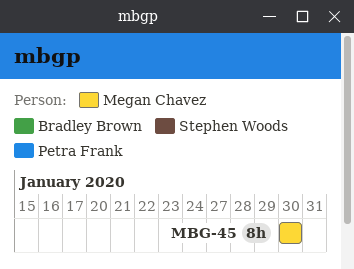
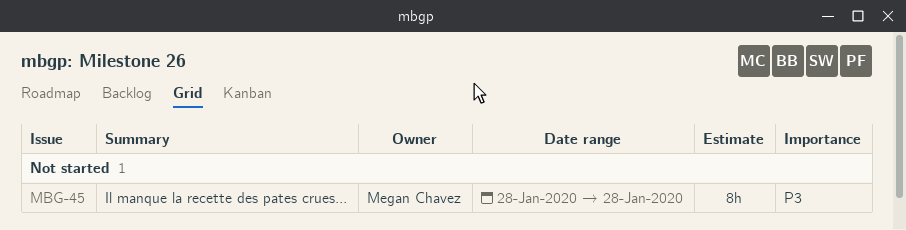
MBG-45, start: Jan 30 -> Jan 28
MBG-45, due: Jan 30 -> Jan 28

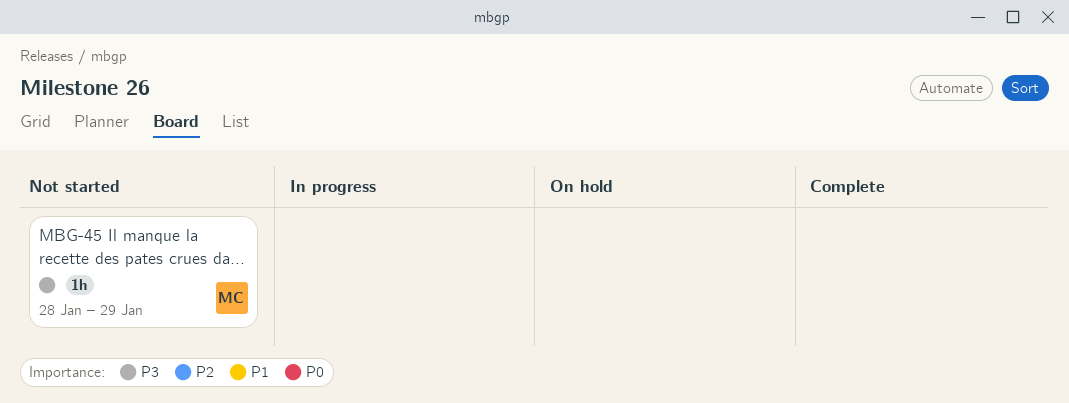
MBG-45, estimate: 8h -> 1h
MBG-45, due: Jan 28 -> Jan 29

